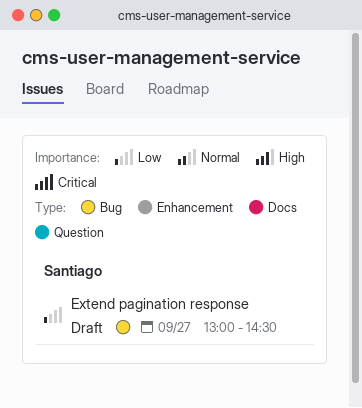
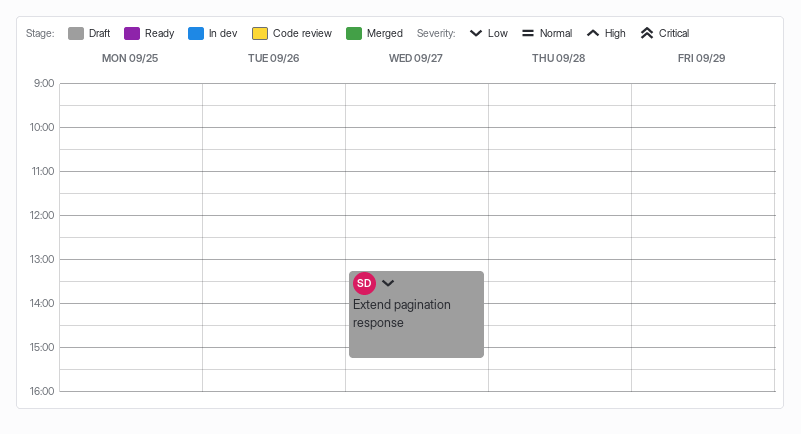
Extend pagination response, begins: 13:00 -> 13:15
Extend pagination response, ends: 14:30 -> 15:15

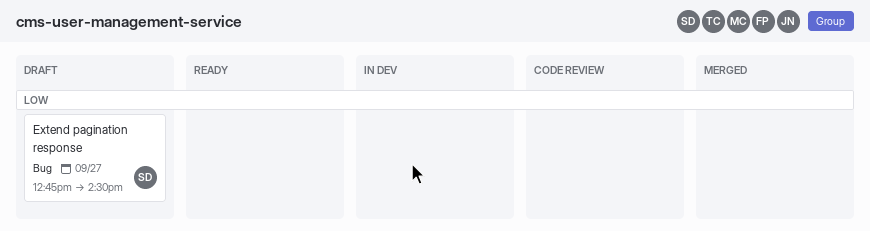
Extend pagination response, begins: 13:15 -> 12:45
Extend pagination response, ends: 15:15 -> 14:30

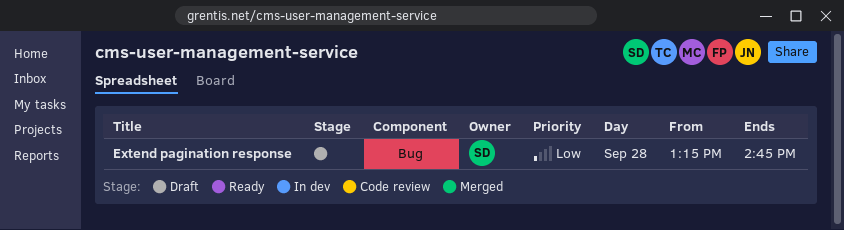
Extend pagination response, day: Sep 27 -> Sep 28
Extend pagination response, begins: 12:45 -> 13:15
Extend pagination response, ends: 14:30 -> 14:45

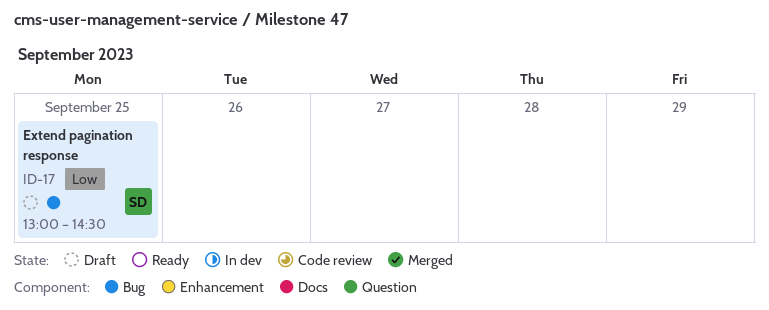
Extend pagination response, day: Sep 28 -> Sep 25
Extend pagination response, begins: 13:15 -> 13:00
Extend pagination response, ends: 14:45 -> 14:30

